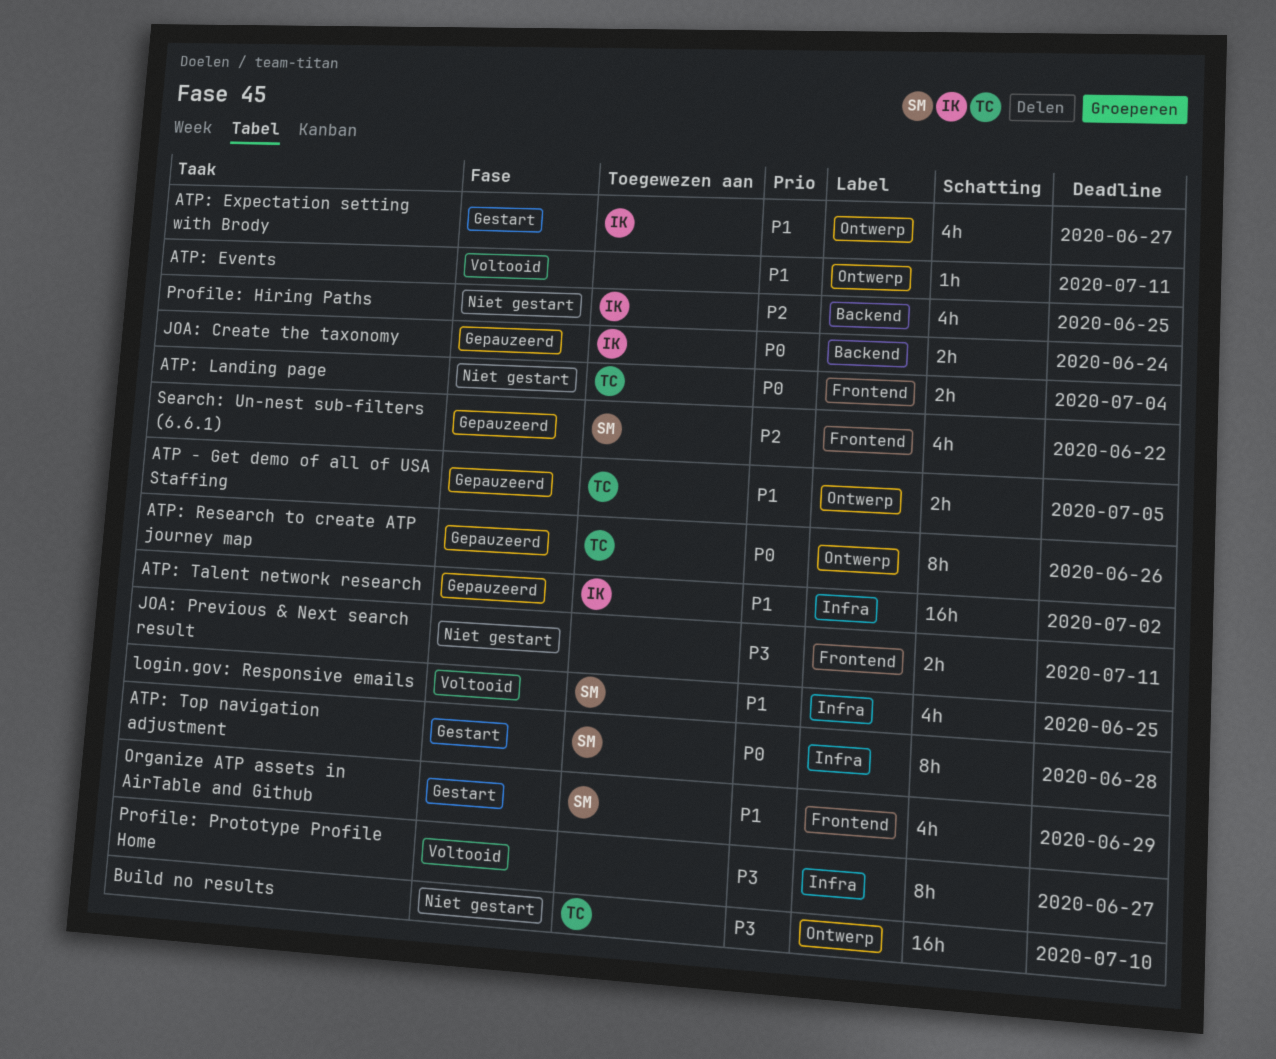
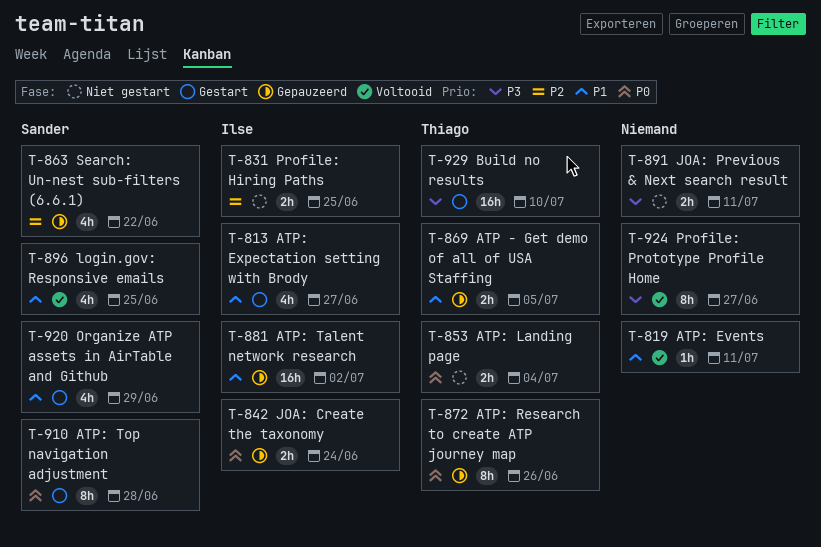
Build no results, status: Niet gestart -> Gestart
Profile: Hiring Paths, estimate: 4h -> 2h

